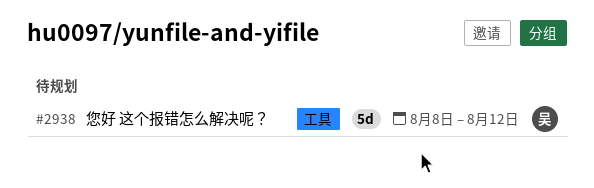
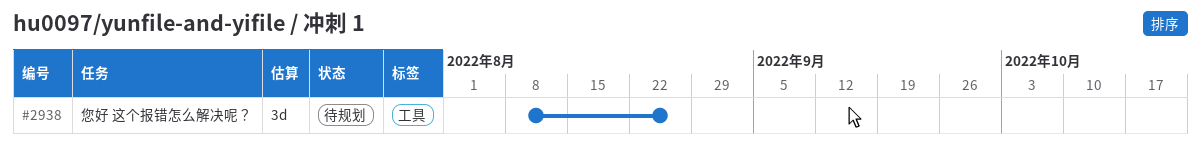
#2938, estimate: 5d -> 3d
#2938, due: Aug 12 -> Aug 26

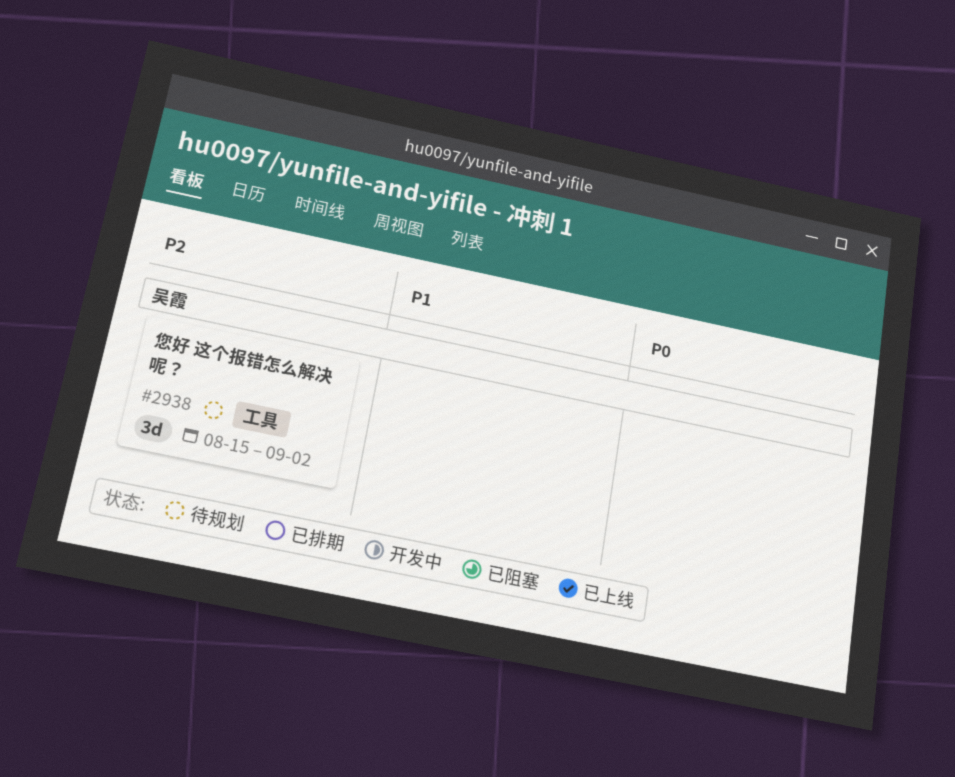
#2938, start: Aug 8 -> Aug 15
#2938, due: Aug 26 -> Sep 2

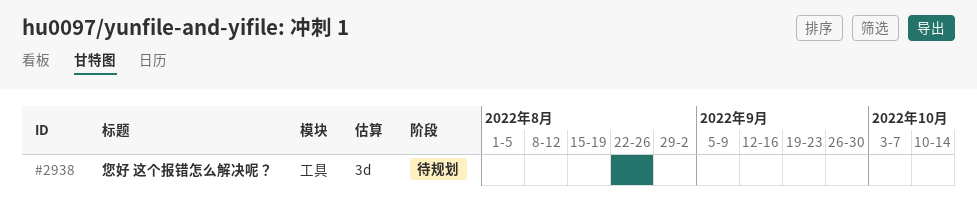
#2938, start: Aug 15 -> Aug 22
#2938, due: Sep 2 -> Aug 26

